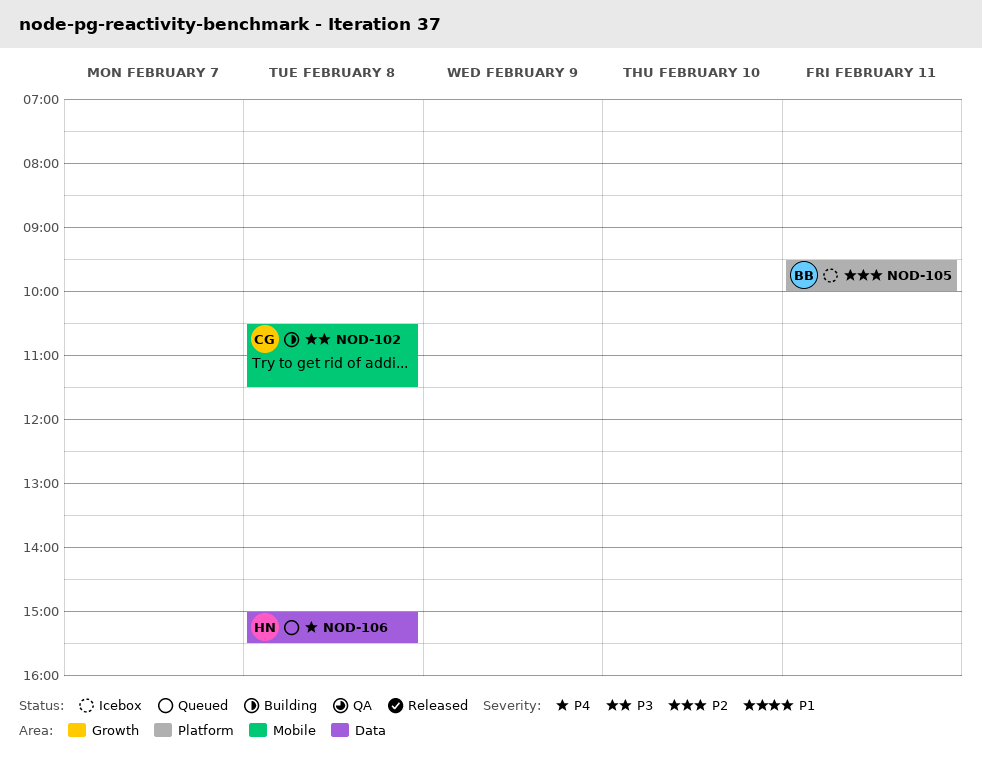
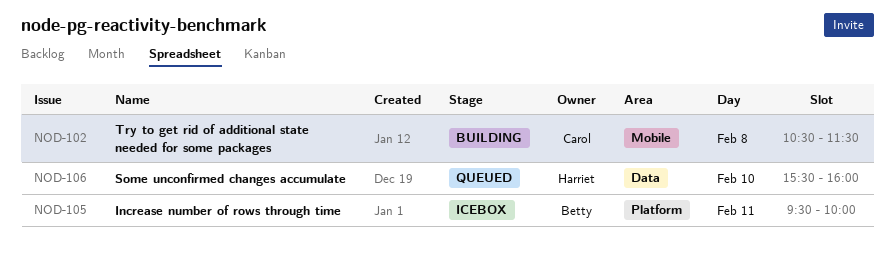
NOD-106, day: Feb 8 -> Feb 10
NOD-106, begins: 15:00 -> 15:30
NOD-106, ends: 15:30 -> 16:00

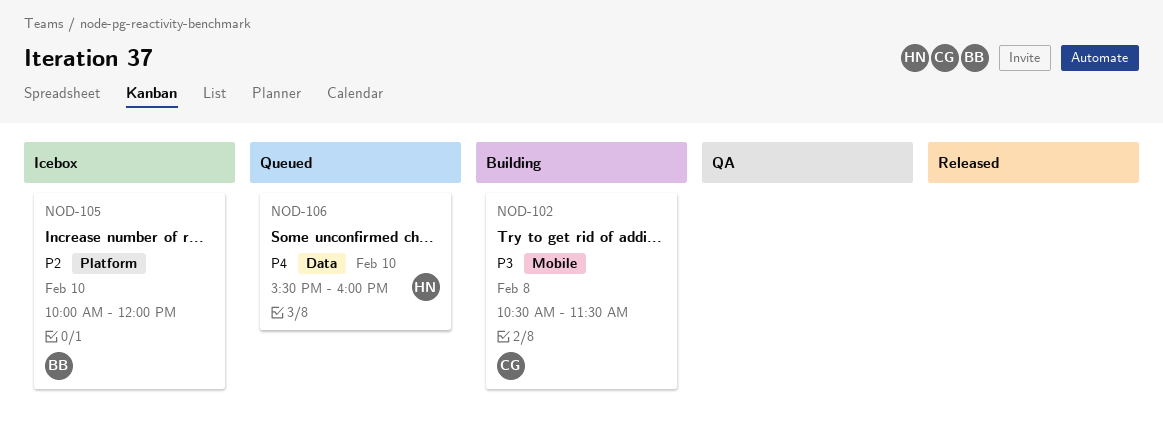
NOD-105, day: Feb 11 -> Feb 10
NOD-105, begins: 09:30 -> 10:00
NOD-105, ends: 10:00 -> 12:00

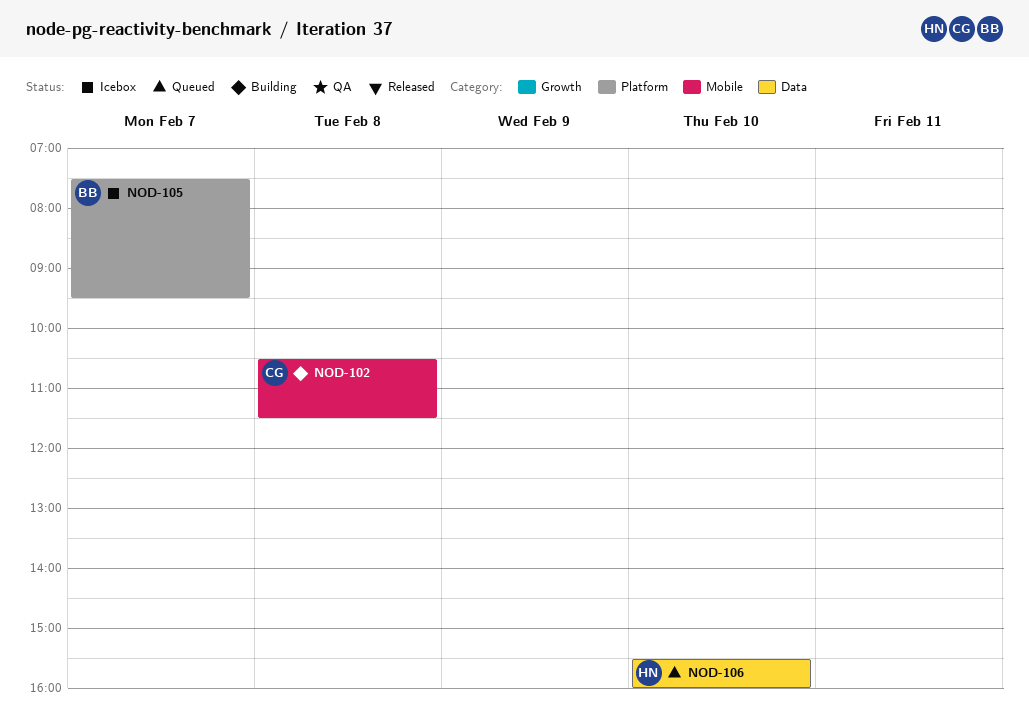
NOD-105, day: Feb 10 -> Feb 7
NOD-105, begins: 10:00 -> 07:30
NOD-105, ends: 12:00 -> 09:30

